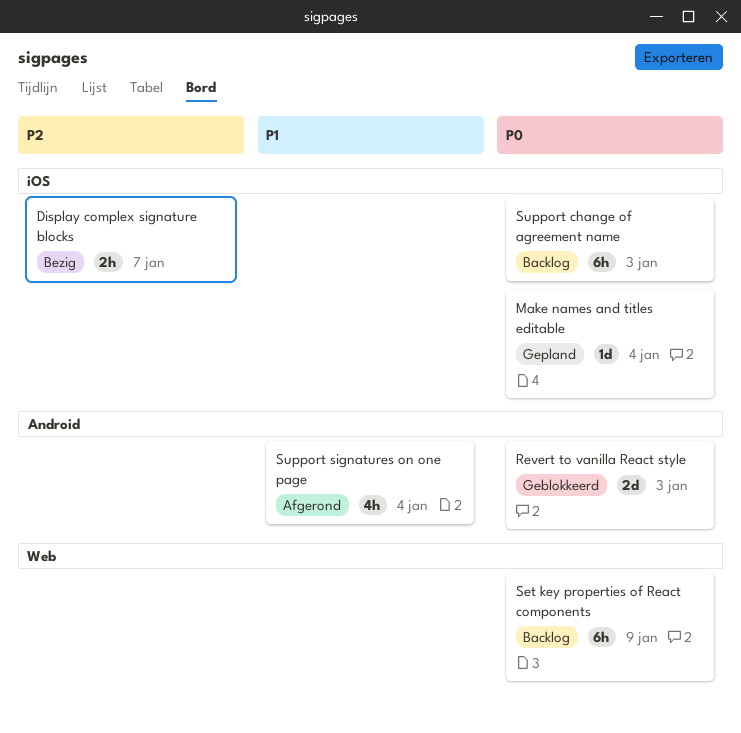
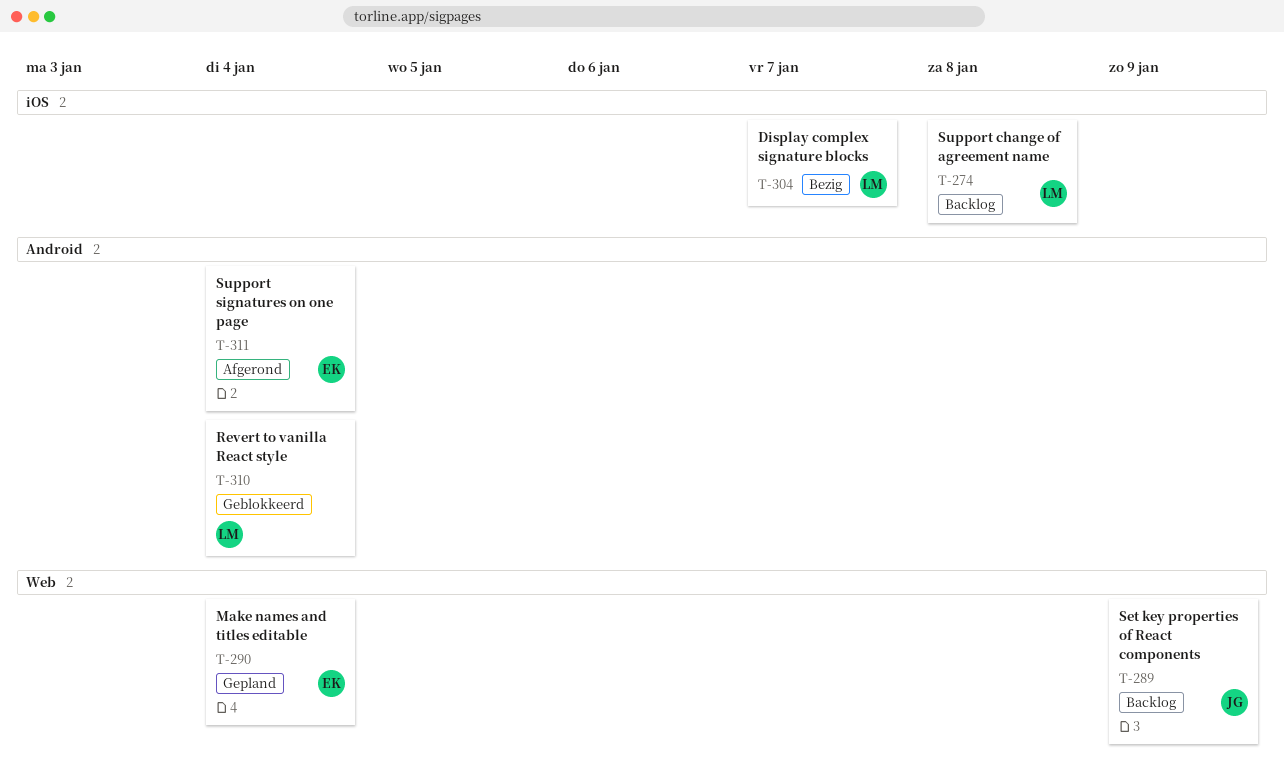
Make names and titles editable, label: iOS -> Web
Revert to vanilla React style, due: Jan 3 -> Jan 4
Support change of agreement name, due: Jan 3 -> Jan 8

